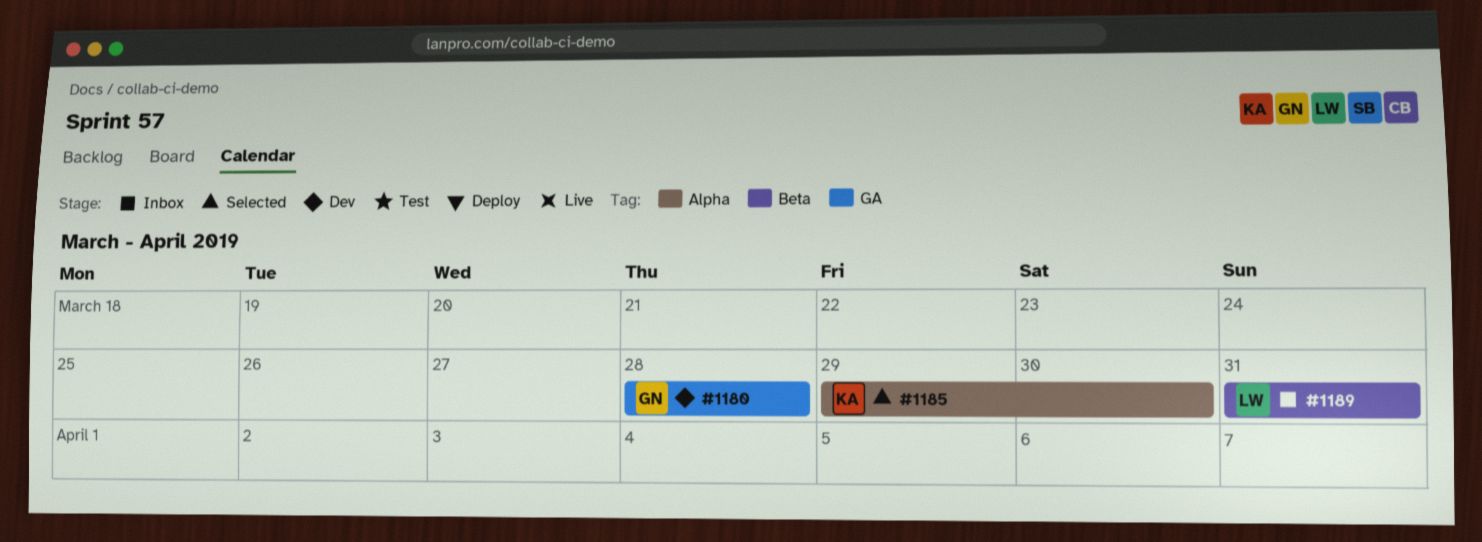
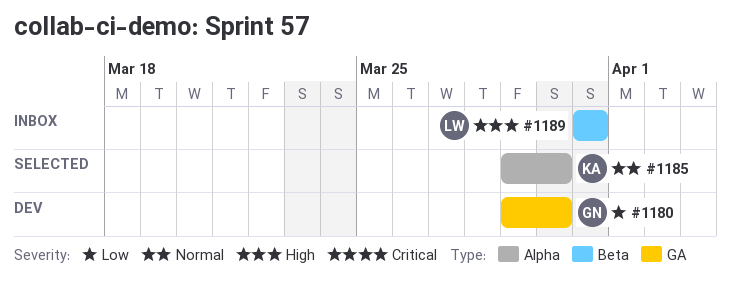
#1180, start: Mar 28 -> Mar 29
#1180, due: Mar 28 -> Mar 30

